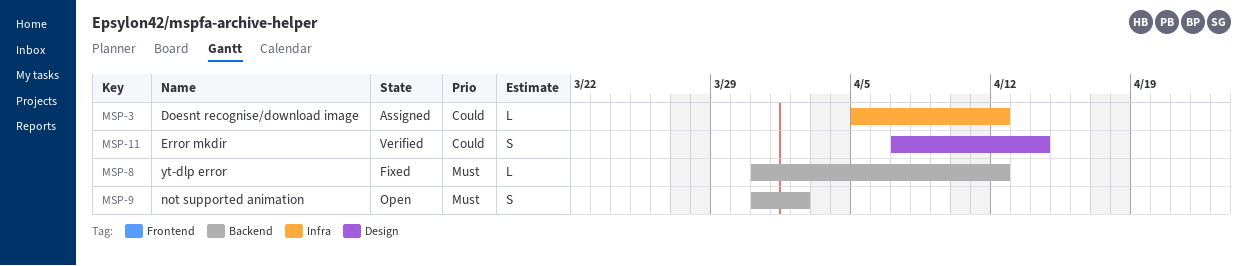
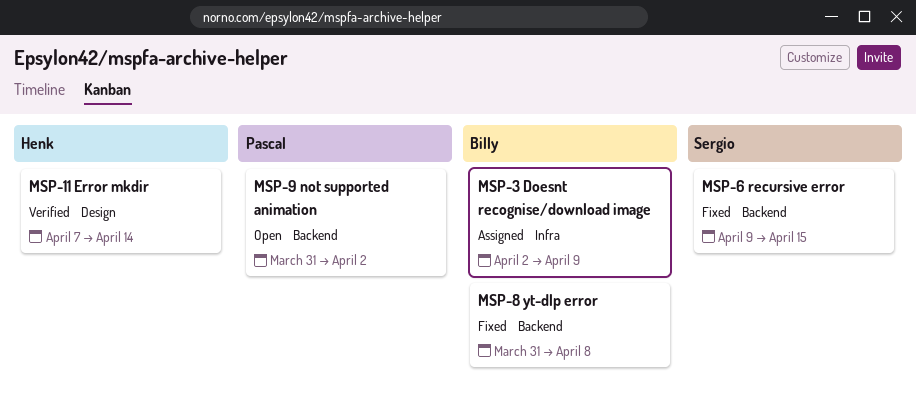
MSP-3, start: Apr 5 -> Apr 2
MSP-3, due: Apr 12 -> Apr 9
MSP-6: none -> present
MSP-8, due: Apr 12 -> Apr 8

